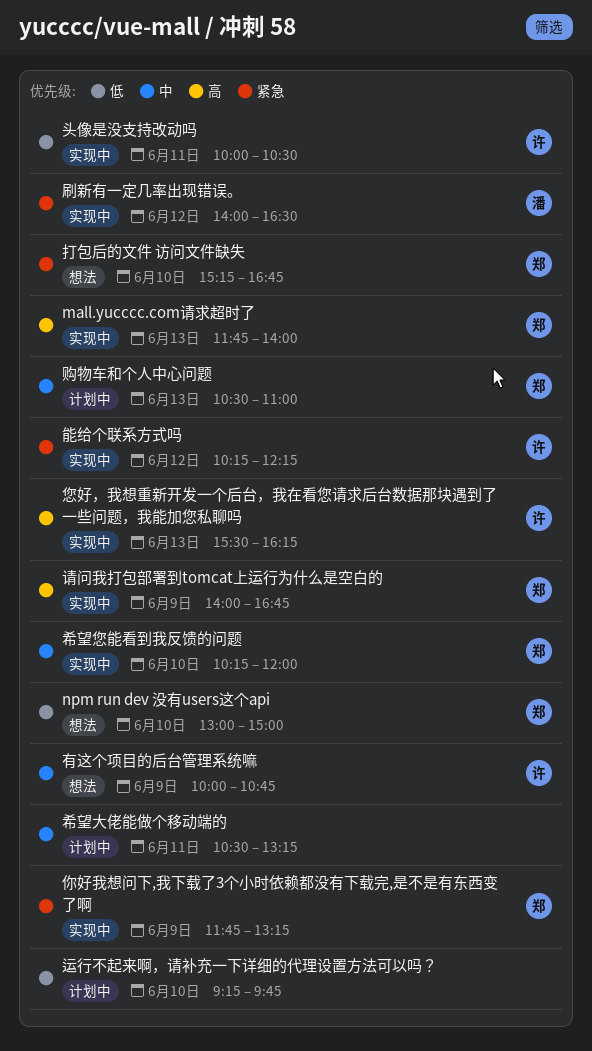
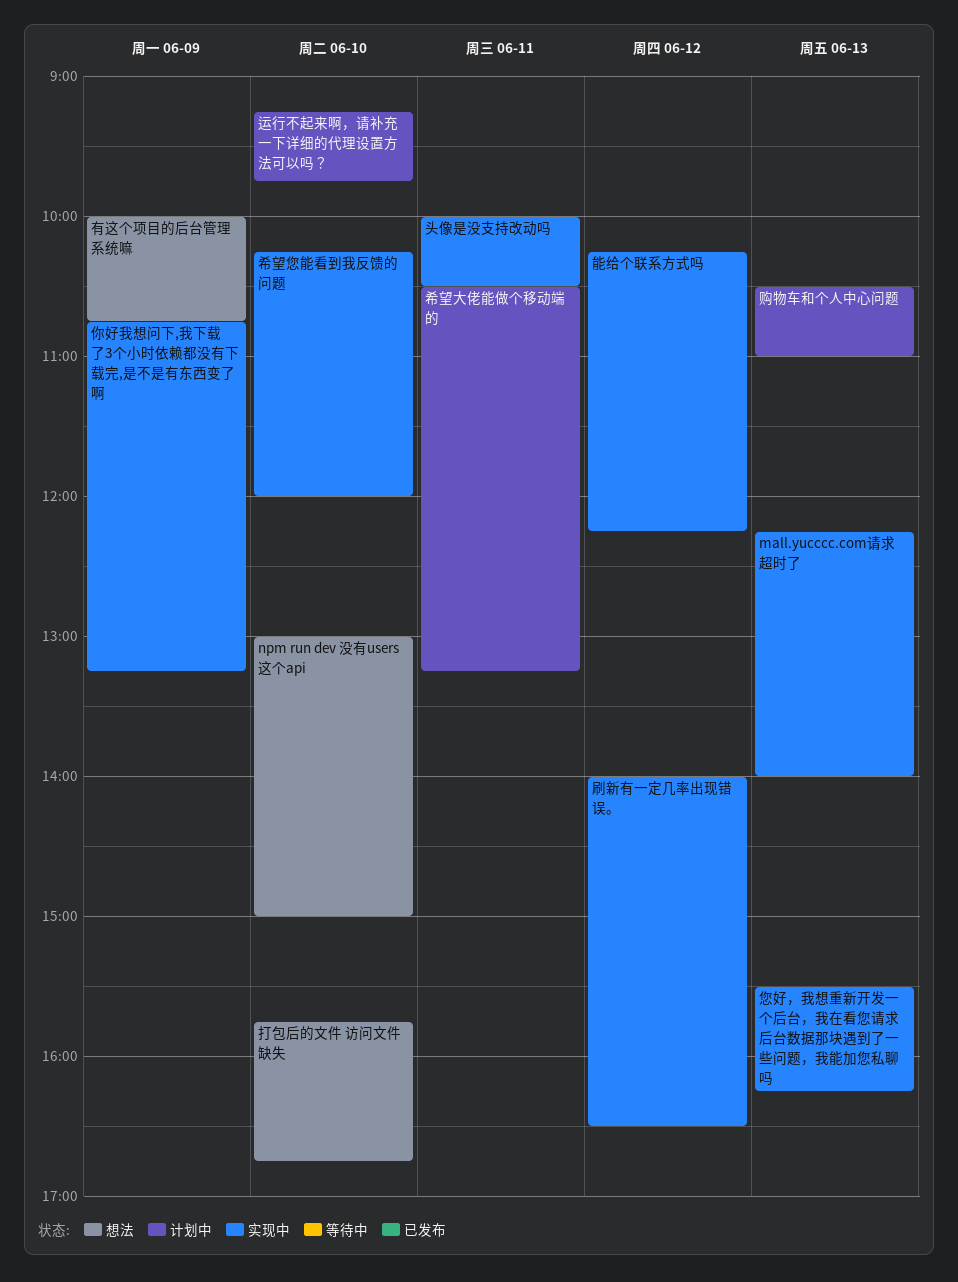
mall.yucccc.com请求超时了, begins: 11:45 -> 12:15
你好我想问下,我下载了3个小时依赖都没有下载完,是不是有东西变了啊, begins: 11:45 -> 10:45
打包后的文件 访问文件缺失, begins: 15:15 -> 15:45
请问我打包部署到tomcat上运行为什么是空白的: present -> none

